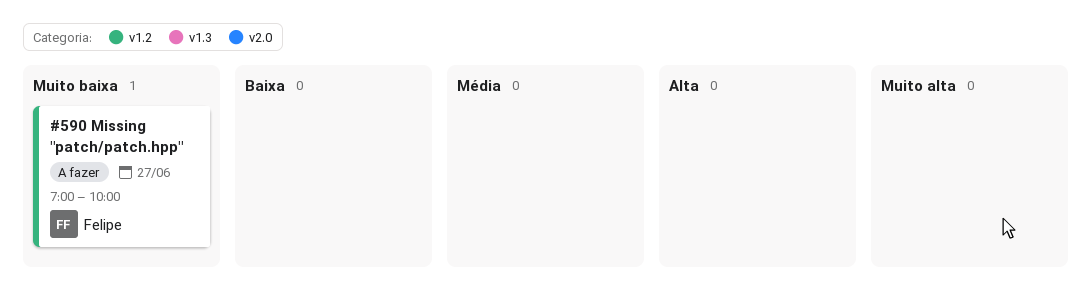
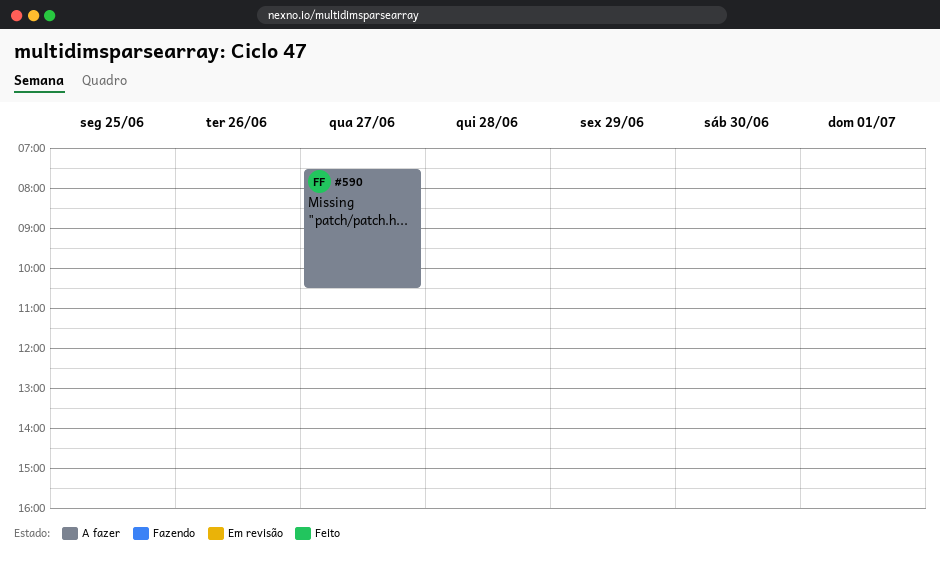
#590, begins: 07:00 -> 07:30
#590, ends: 10:00 -> 10:30

